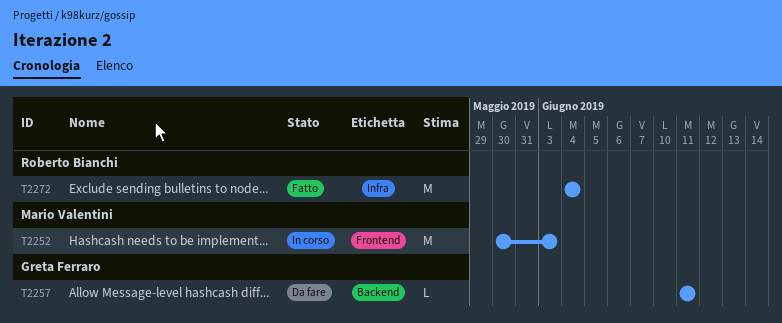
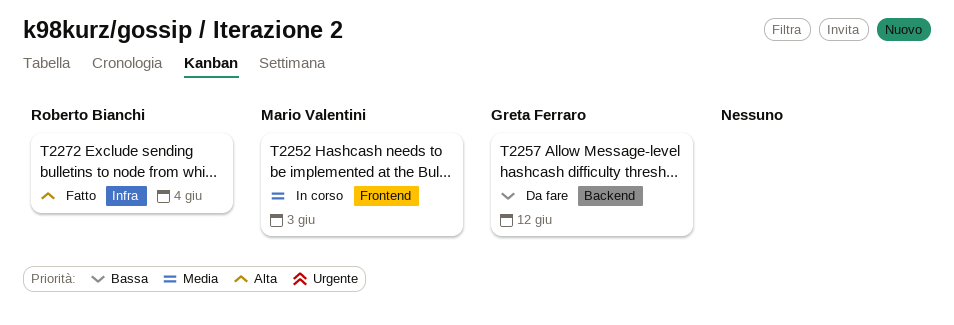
T2257, due: Jun 11 -> Jun 12

